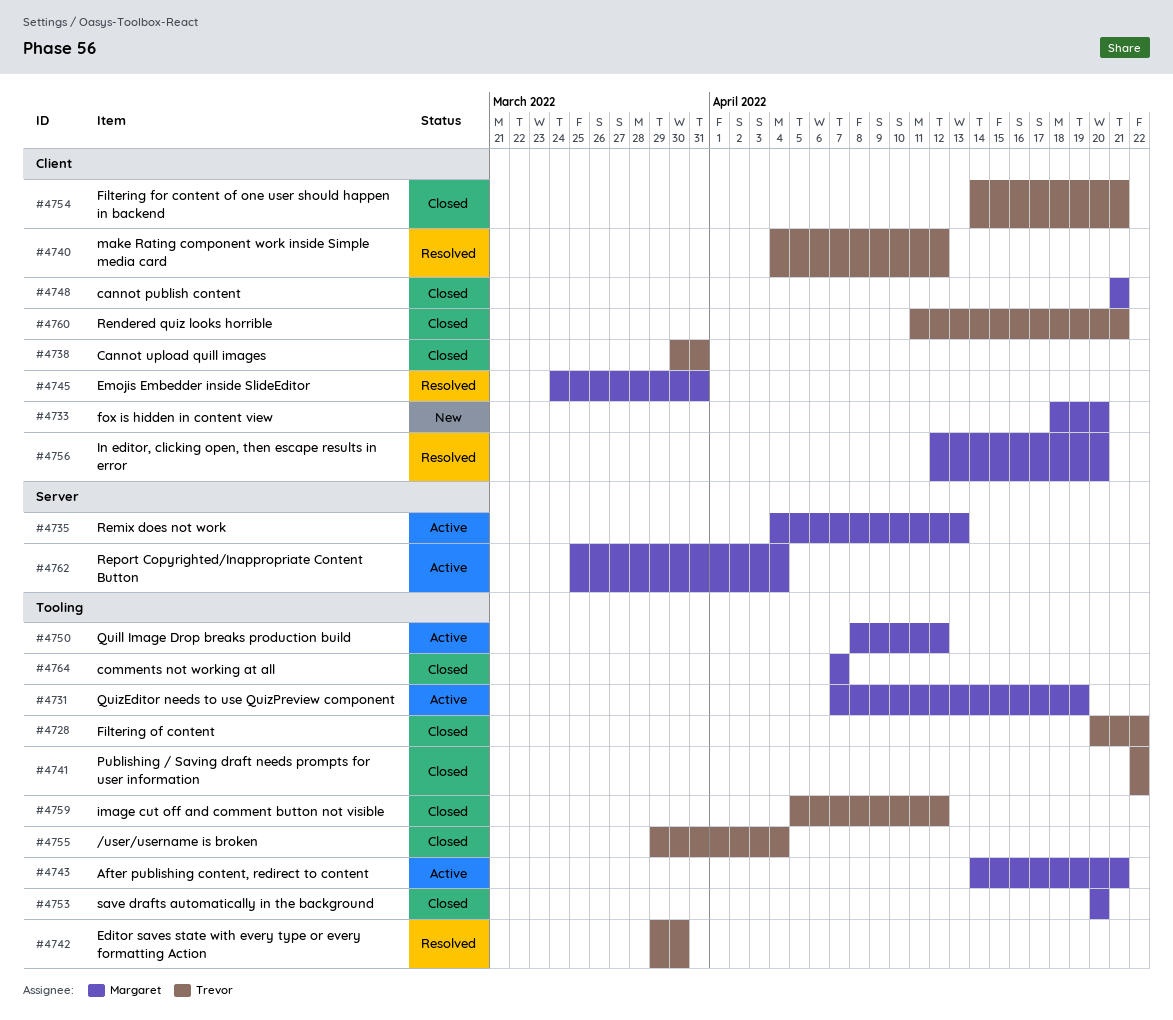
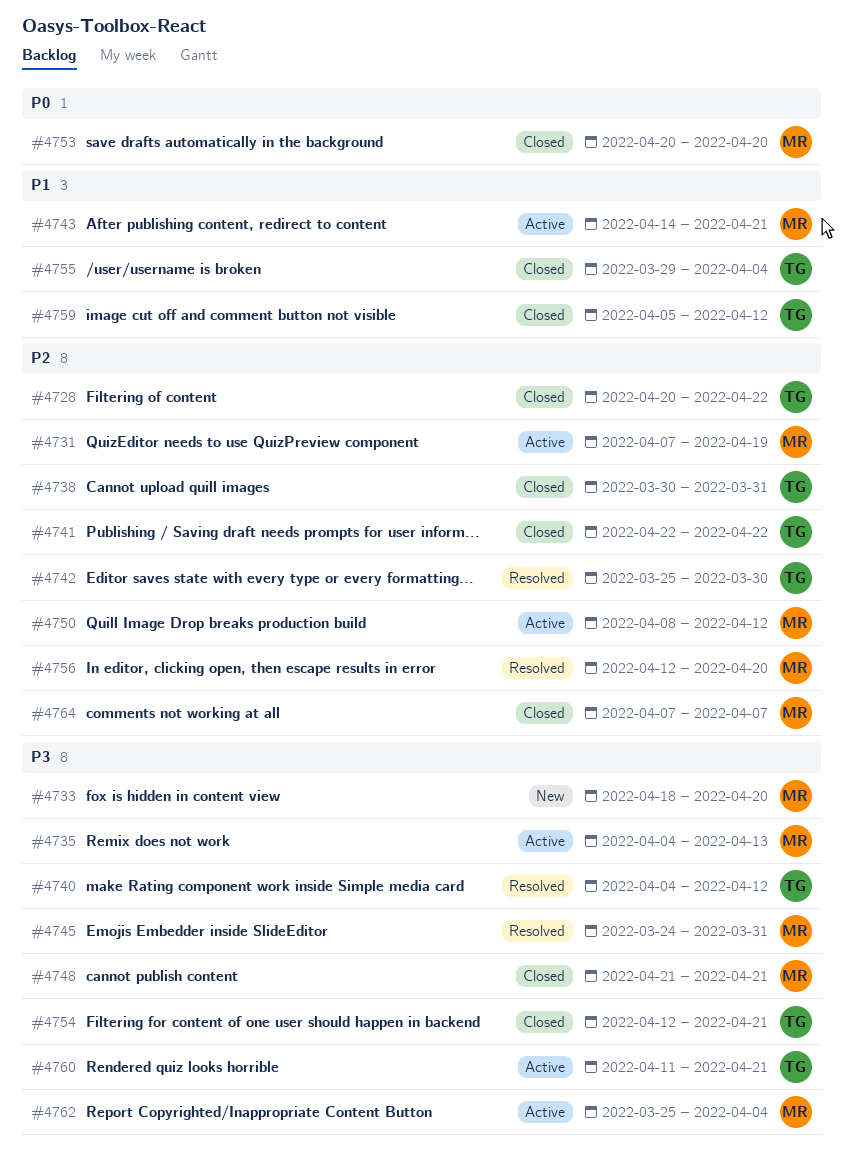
#4742, start: Mar 29 -> Mar 25
#4754, start: Apr 14 -> Apr 12
#4760, status: Closed -> Active

